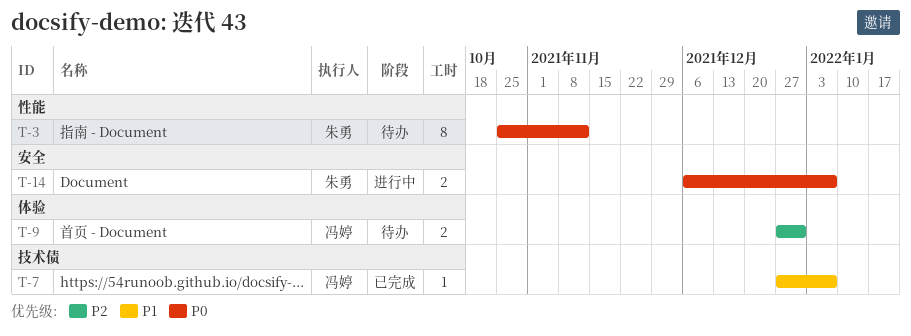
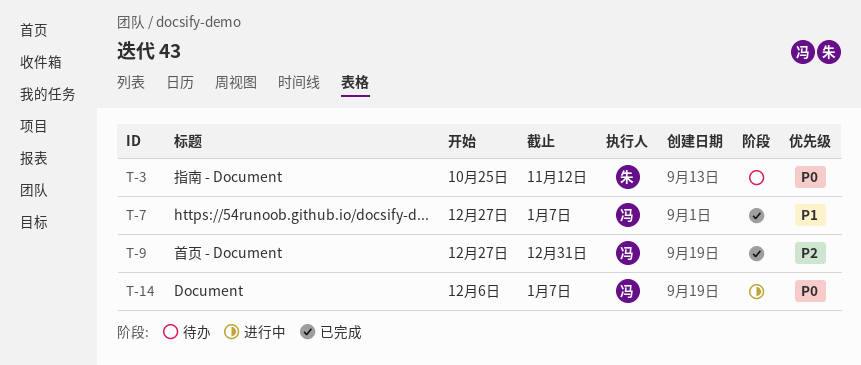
T-9, status: 待办 -> 已完成
T-14, owner: 朱勇 -> 冯婷

